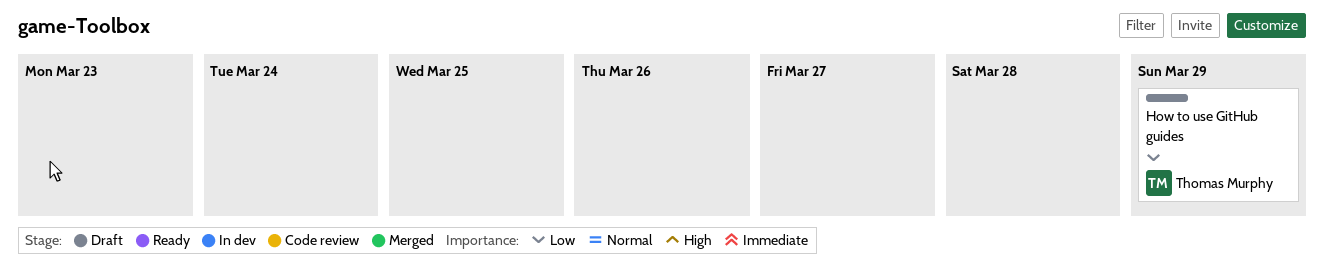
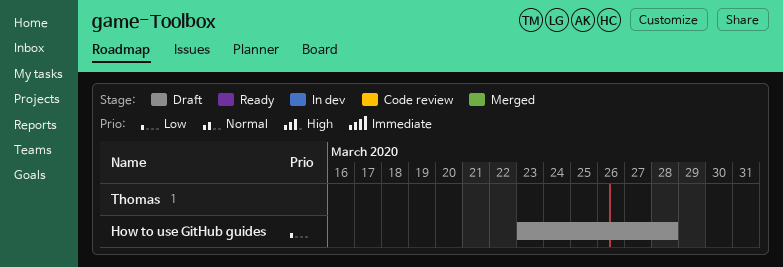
How to use GitHub guides, due: Mar 29 -> Mar 28

